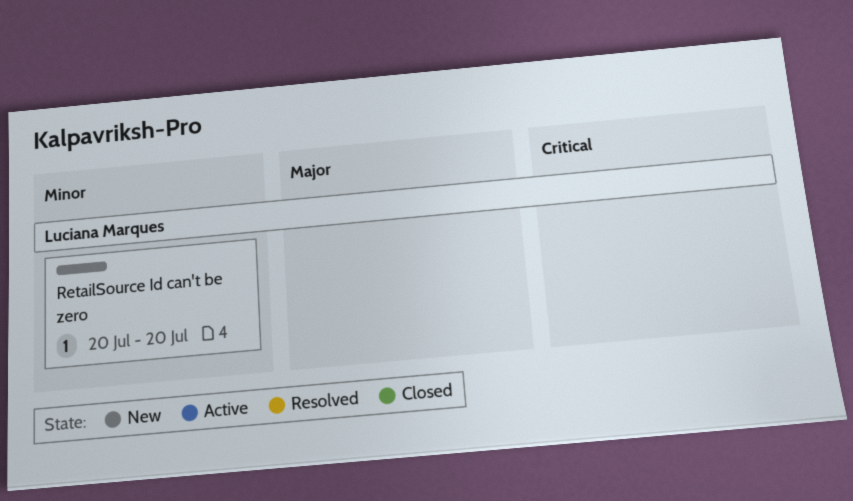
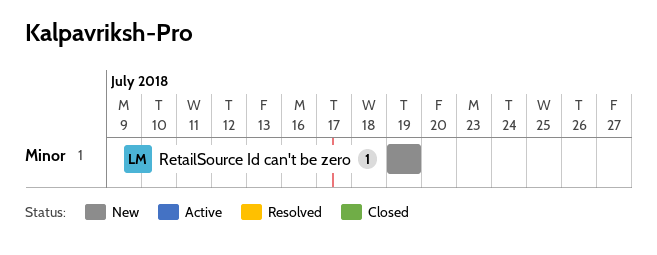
RetailSource Id can't be zero, start: Jul 20 -> Jul 19
RetailSource Id can't be zero, due: Jul 20 -> Jul 19

